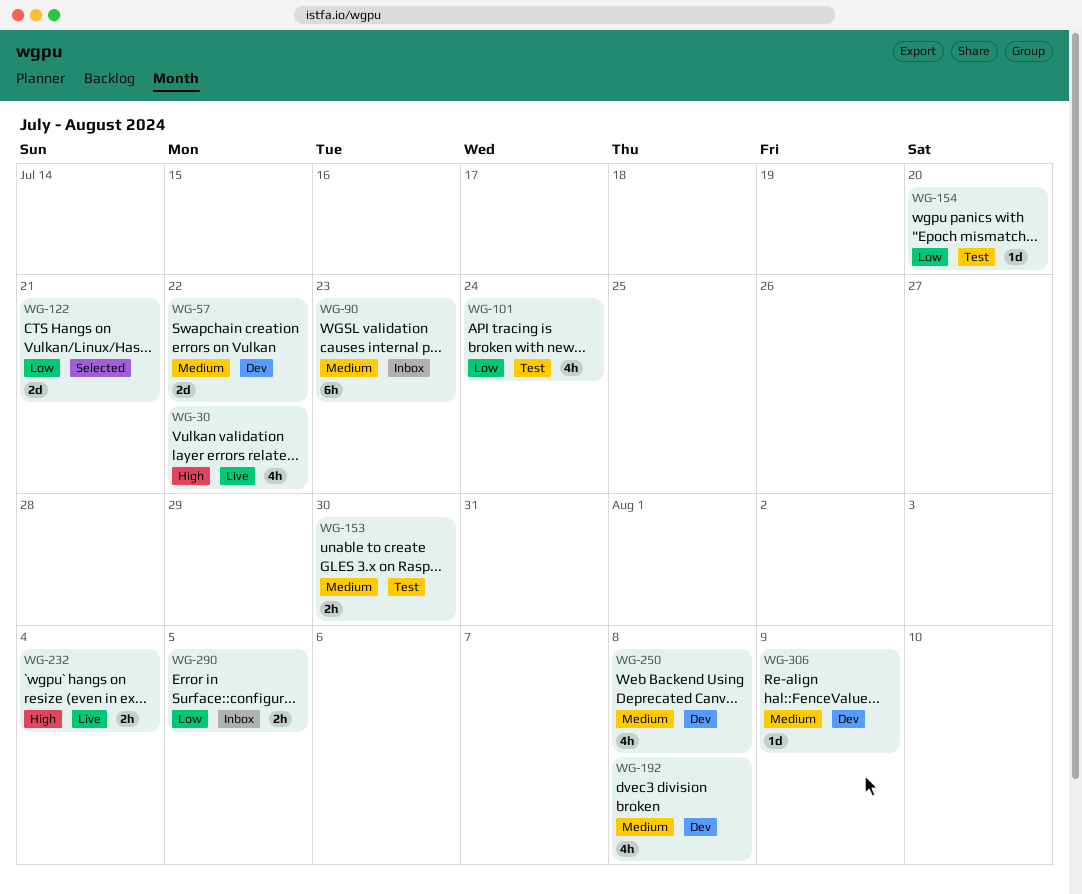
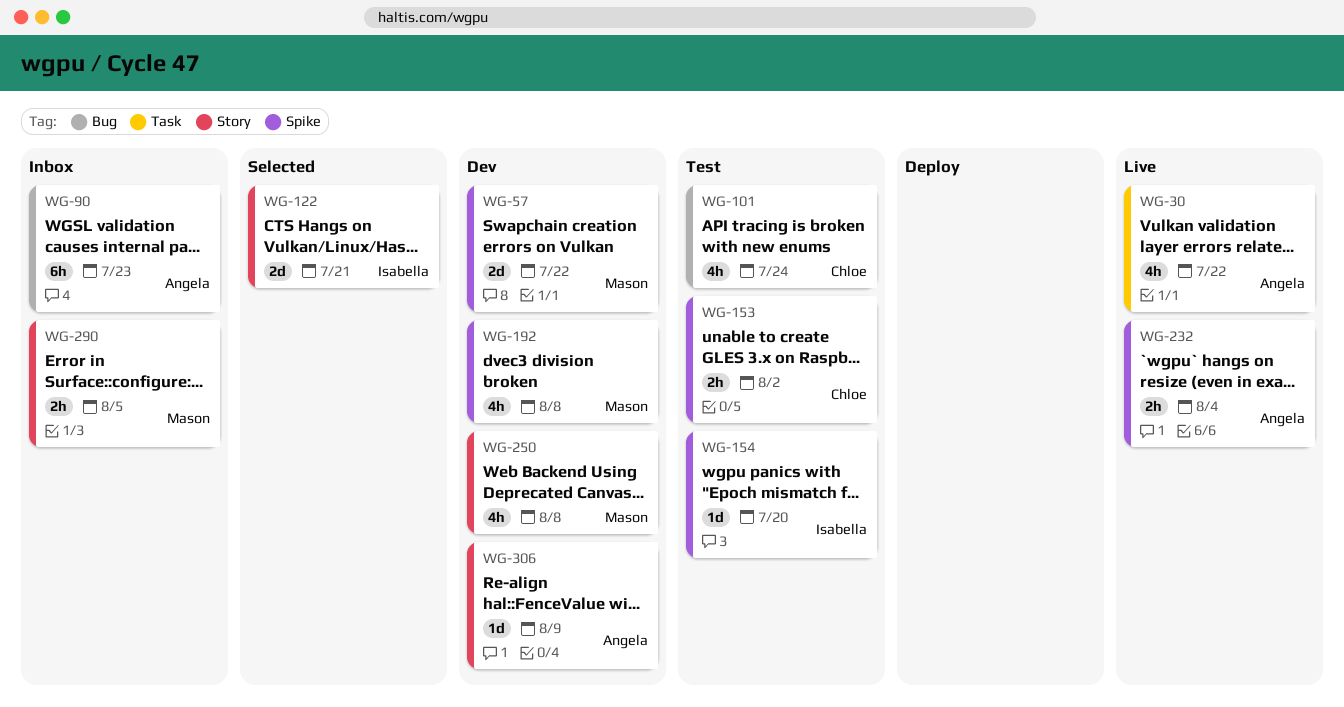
WG-153, due: Jul 30 -> Aug 2

